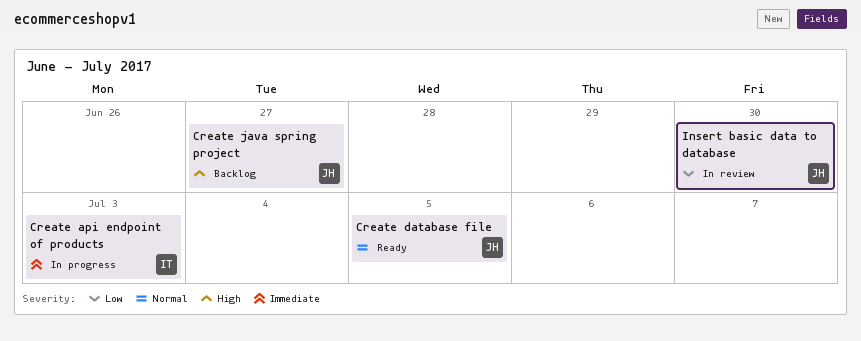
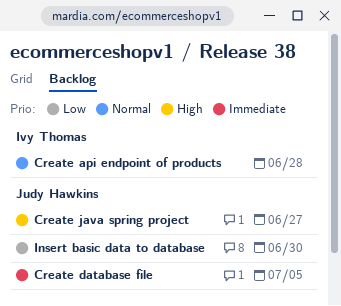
Create api endpoint of products, priority: Immediate -> Normal
Create api endpoint of products, due: Jul 3 -> Jun 28
Create database file, priority: Normal -> Immediate

